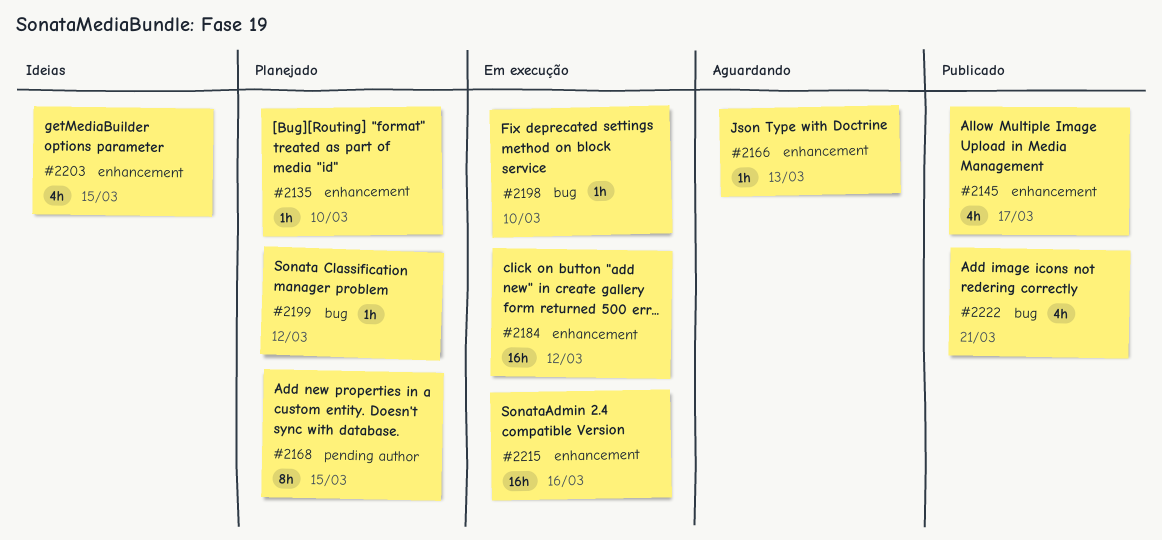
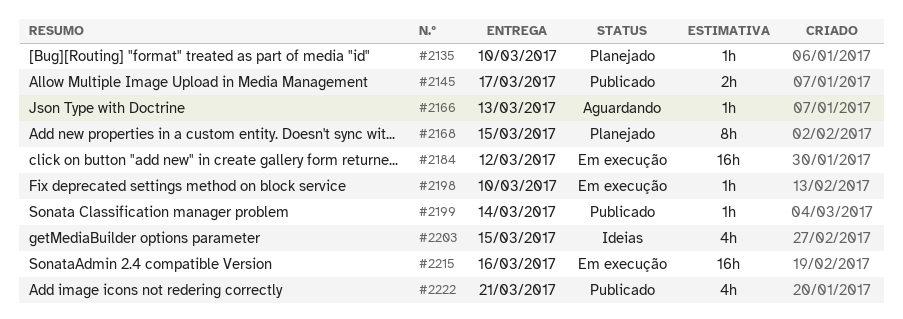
#2145, estimate: 4h -> 2h
#2199, status: Planejado -> Publicado
#2199, due: Mar 12 -> Mar 14

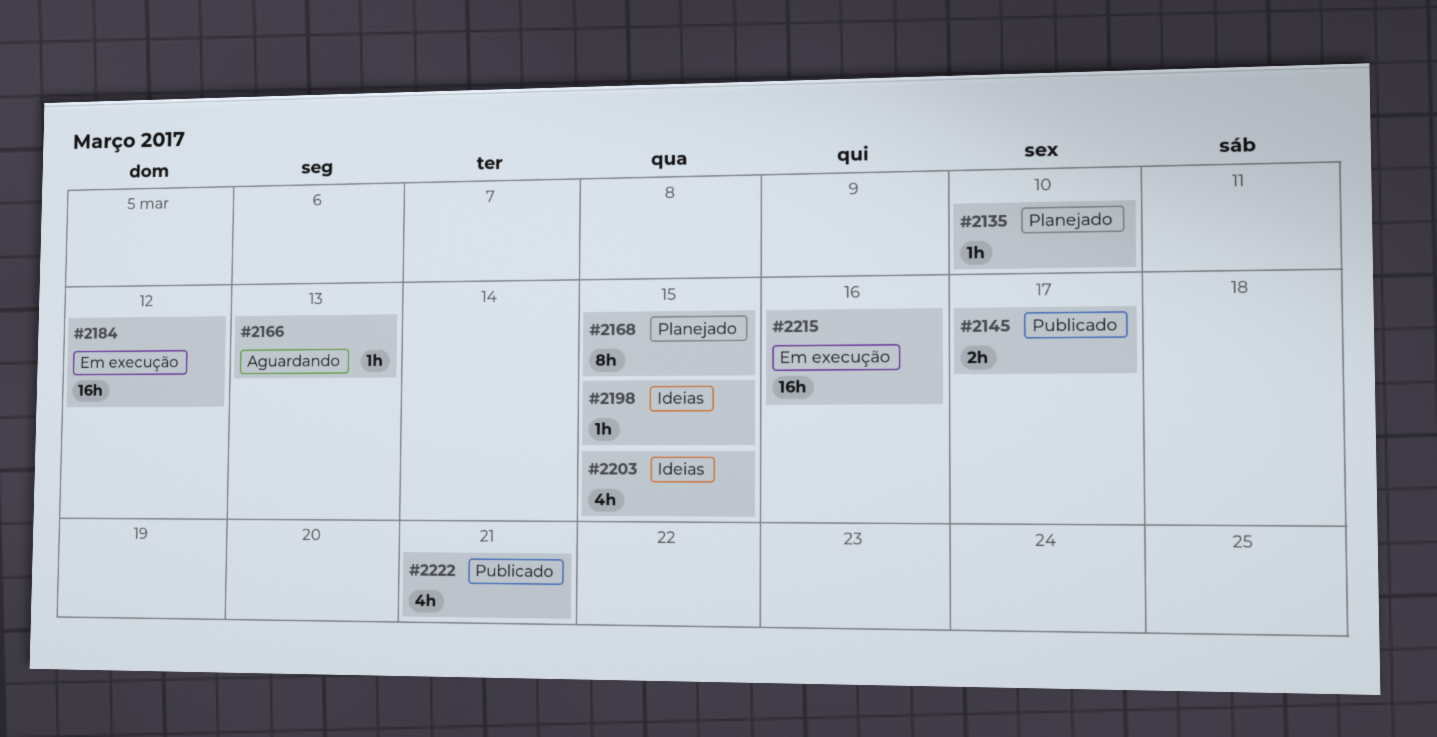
#2198, status: Em execução -> Ideias
#2198, due: Mar 10 -> Mar 15
#2199: present -> none

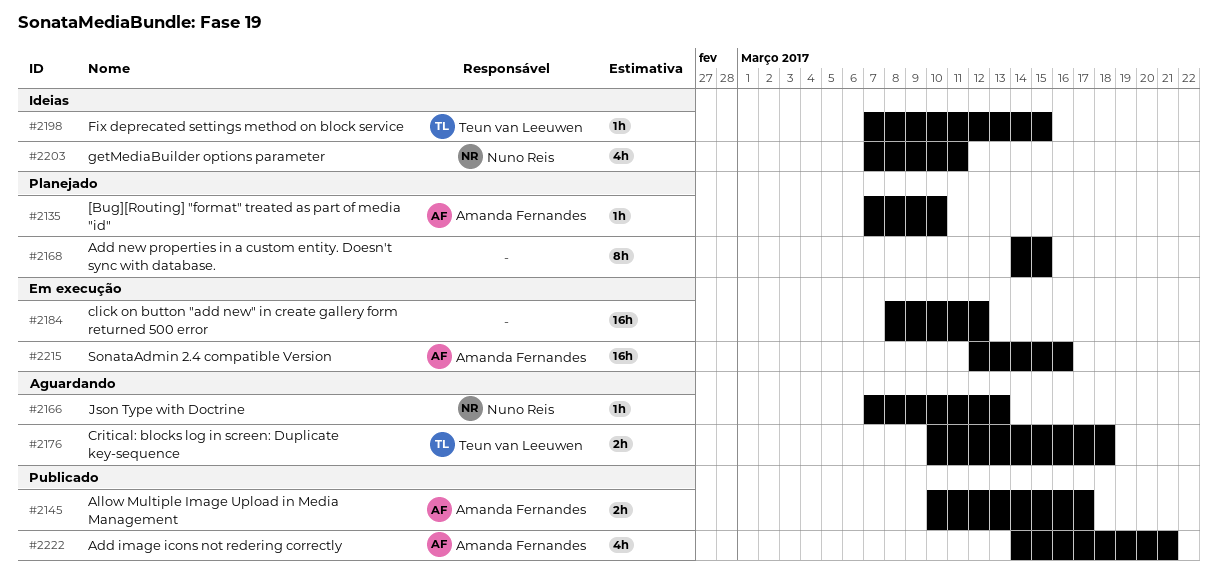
#2176: none -> present
#2203, due: Mar 15 -> Mar 11

